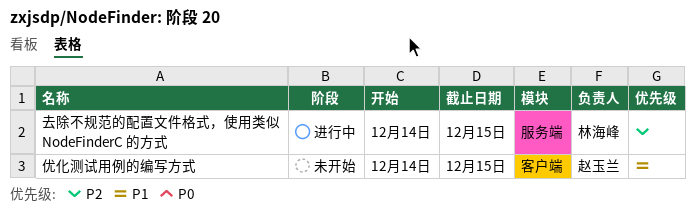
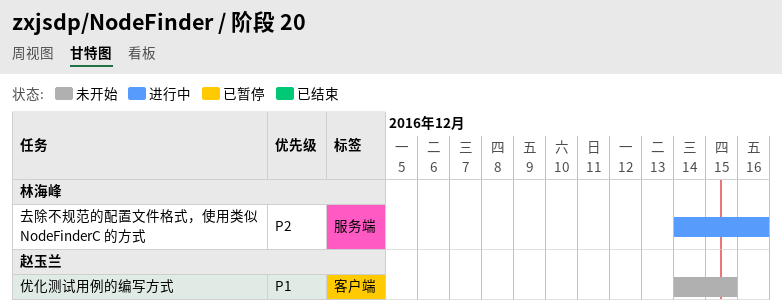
去除不规范的配置文件格式，使用类似 NodeFinderC 的方式, due: Dec 15 -> Dec 16

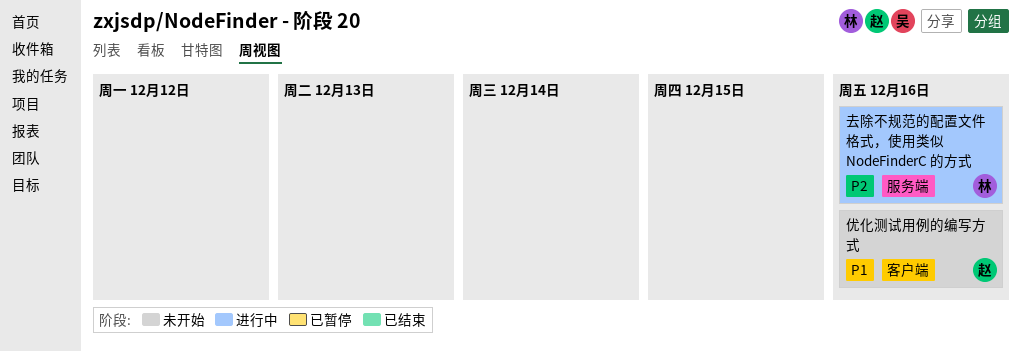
优化测试用例的编写方式, due: Dec 15 -> Dec 16

